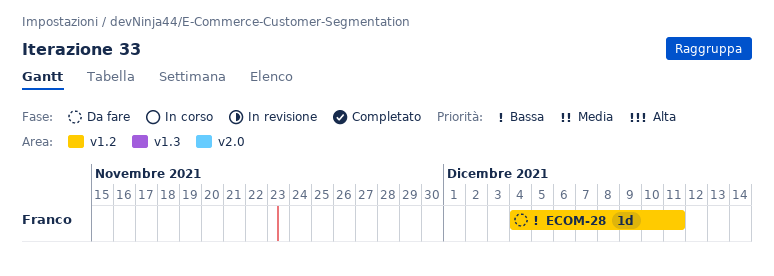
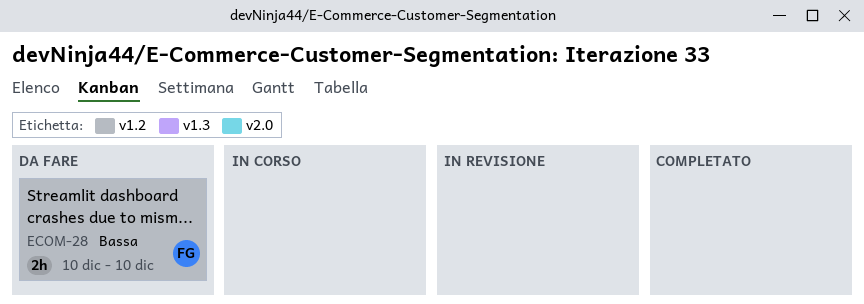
ECOM-28, estimate: 1d -> 2h
ECOM-28, start: Dec 4 -> Dec 10
ECOM-28, due: Dec 11 -> Dec 10

